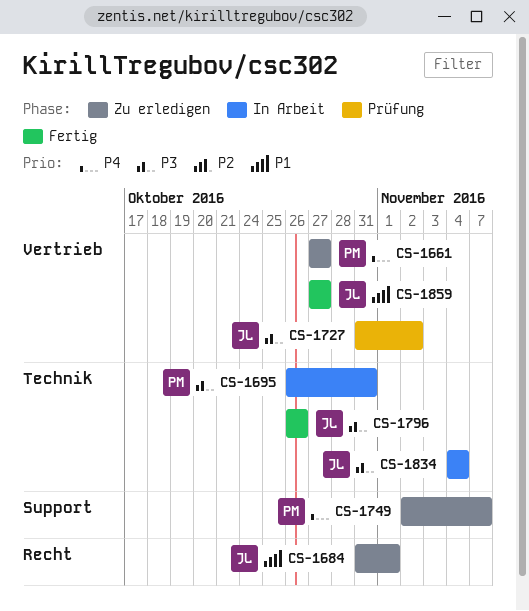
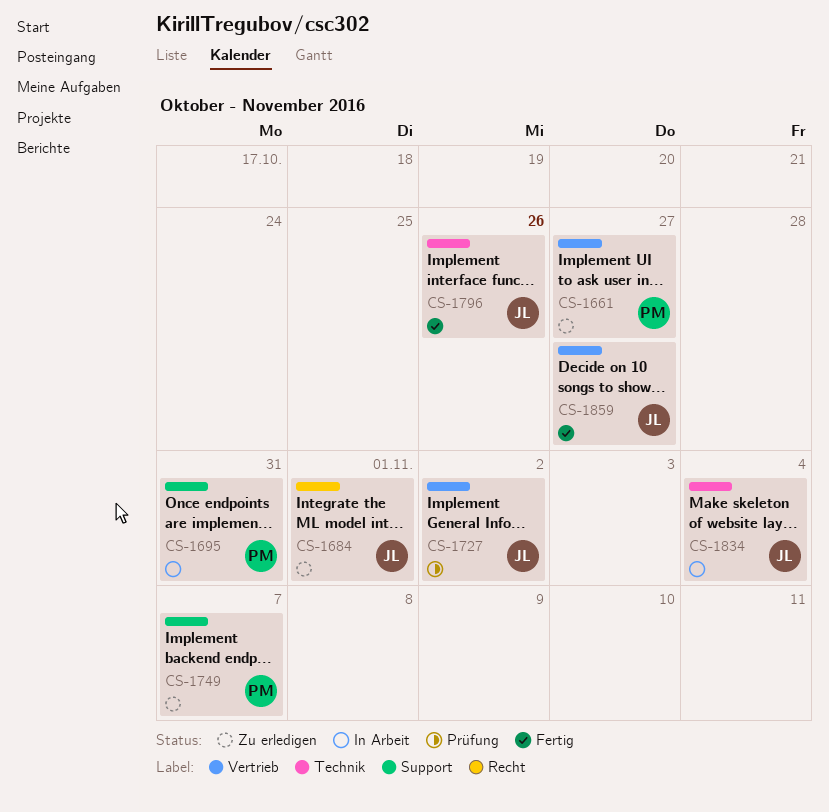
CS-1695, label: Technik -> Support

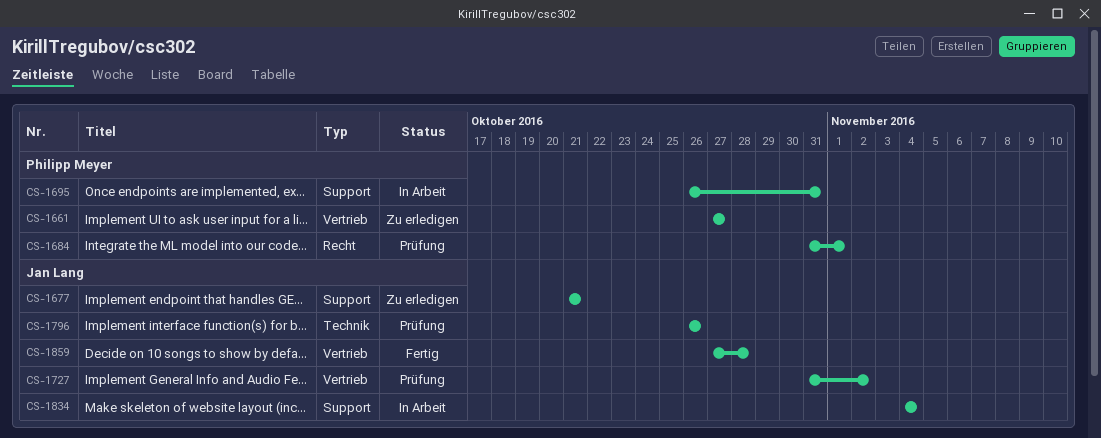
CS-1677: none -> present
CS-1684, status: Zu erledigen -> Prüfung
CS-1684, owner: Jan Lang -> Philipp Meyer
CS-1749: present -> none
CS-1796, status: Fertig -> Prüfung
CS-1834, label: Technik -> Support
CS-1859, due: Oct 27 -> Oct 28

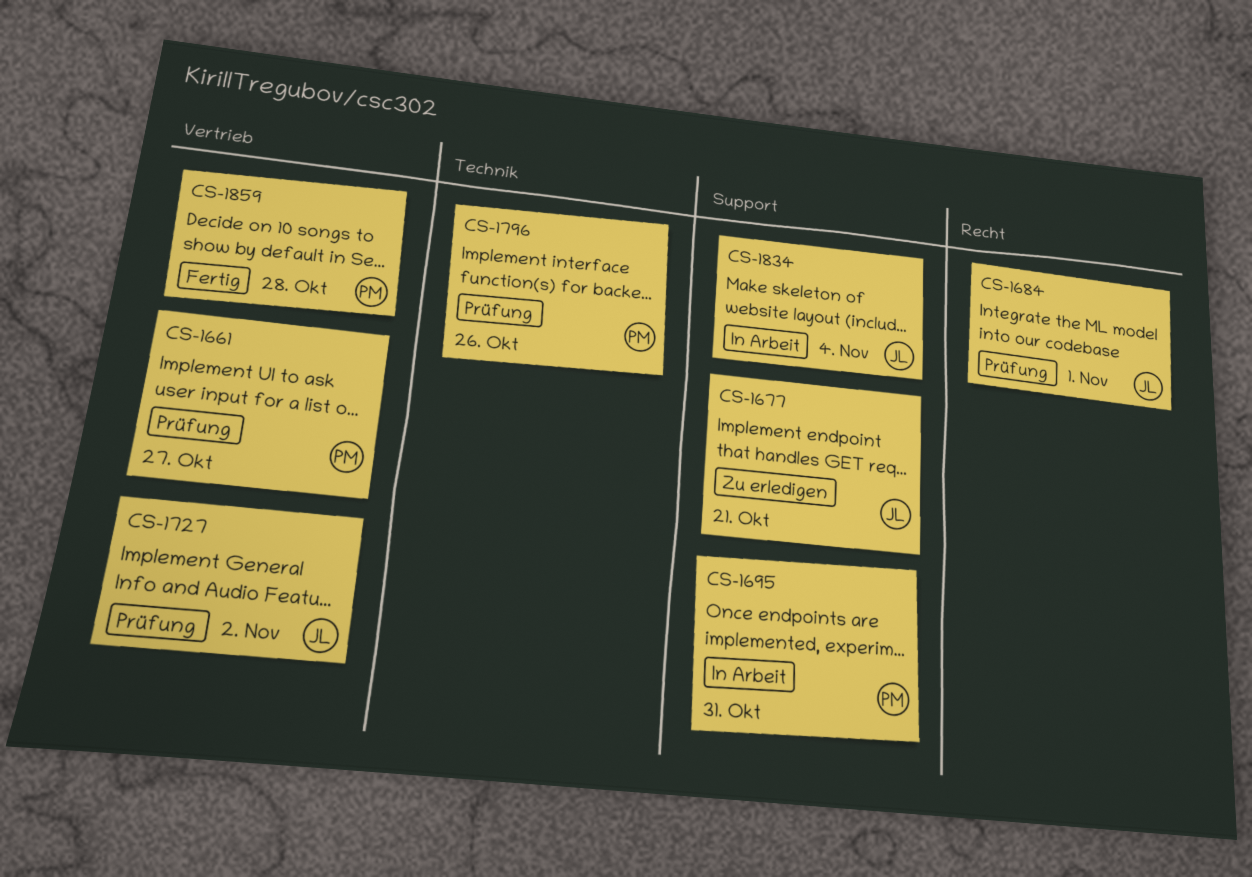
CS-1661, status: Zu erledigen -> Prüfung
CS-1684, owner: Philipp Meyer -> Jan Lang
CS-1796, owner: Jan Lang -> Philipp Meyer
CS-1859, owner: Jan Lang -> Philipp Meyer

